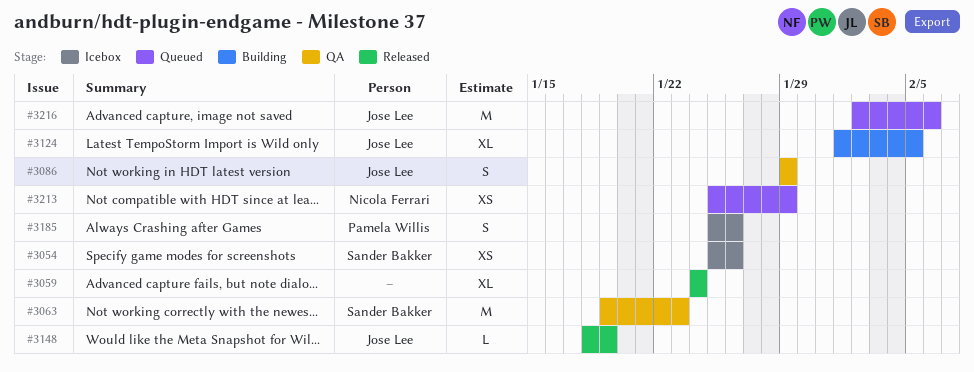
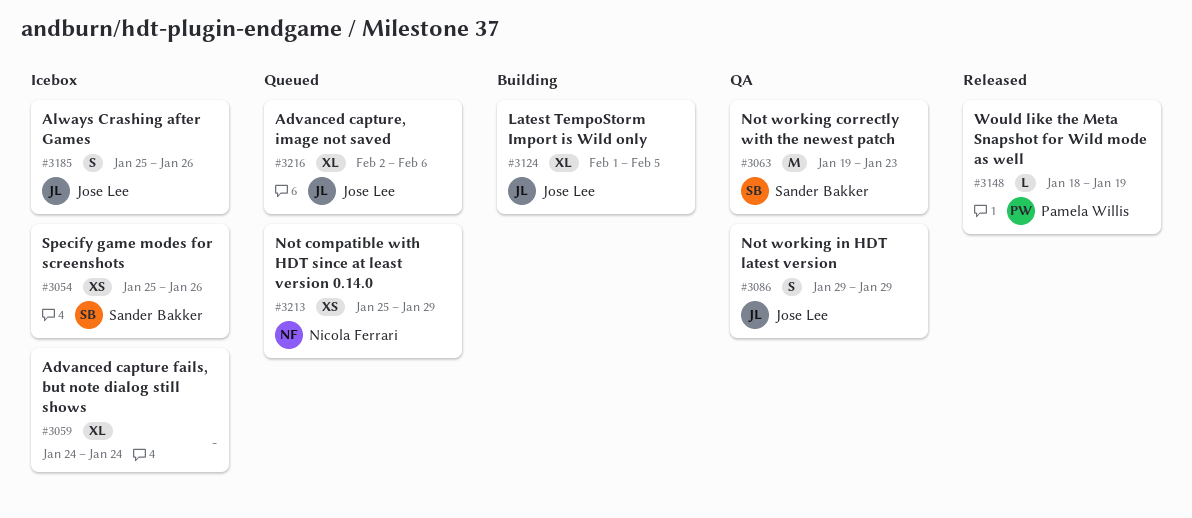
#3059, status: Released -> Icebox
#3148, owner: Jose Lee -> Pamela Willis
#3185, owner: Pamela Willis -> Jose Lee
#3216, estimate: M -> XL

